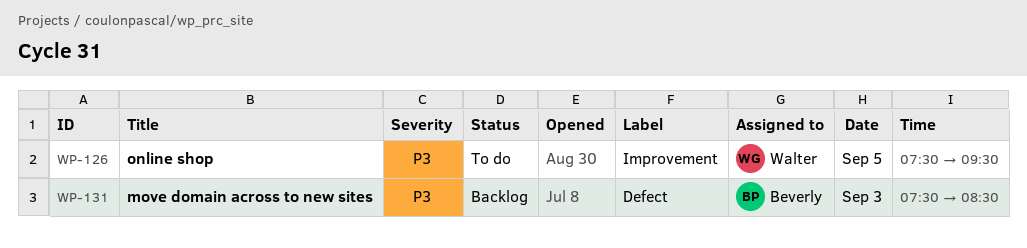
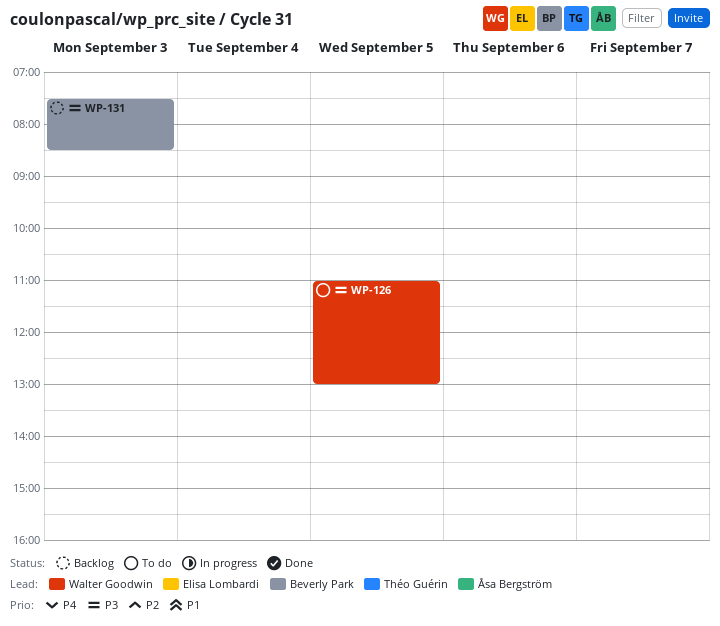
WP-126, begins: 07:30 -> 11:00
WP-126, ends: 09:30 -> 13:00

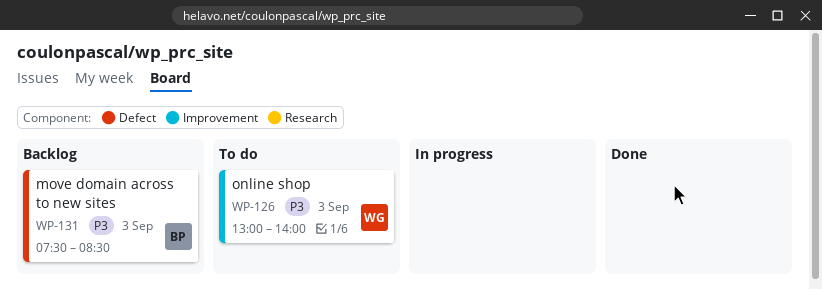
WP-126, day: Sep 5 -> Sep 3
WP-126, begins: 11:00 -> 13:00
WP-126, ends: 13:00 -> 14:00

